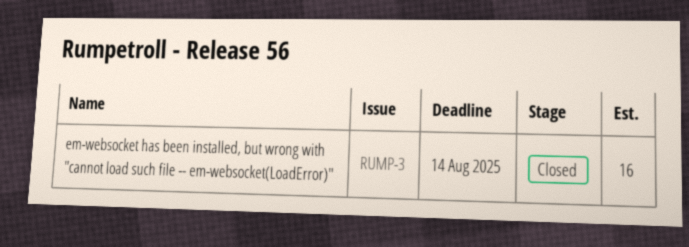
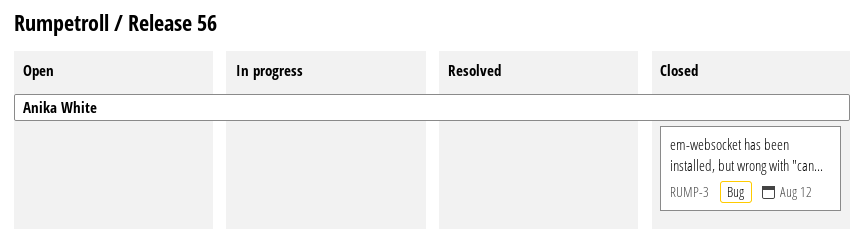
RUMP-3, due: Aug 14 -> Aug 12

